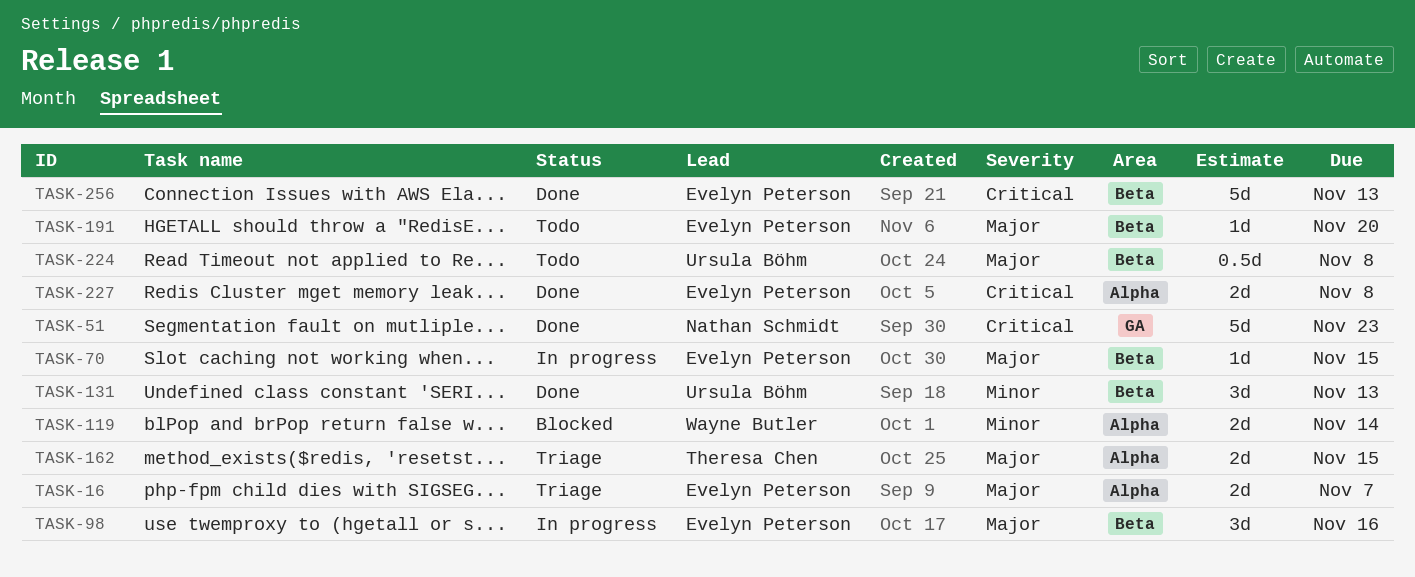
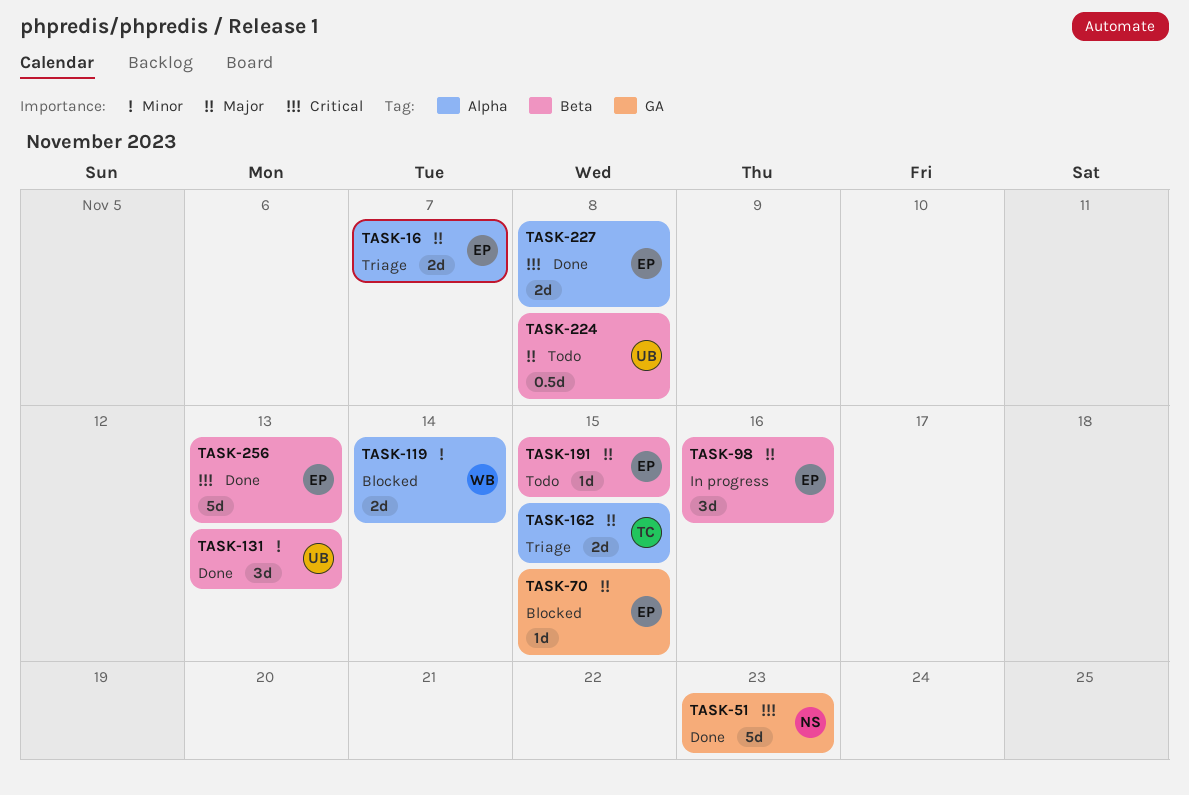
TASK-70, status: In progress -> Blocked
TASK-70, label: Beta -> GA
TASK-191, due: Nov 20 -> Nov 15

